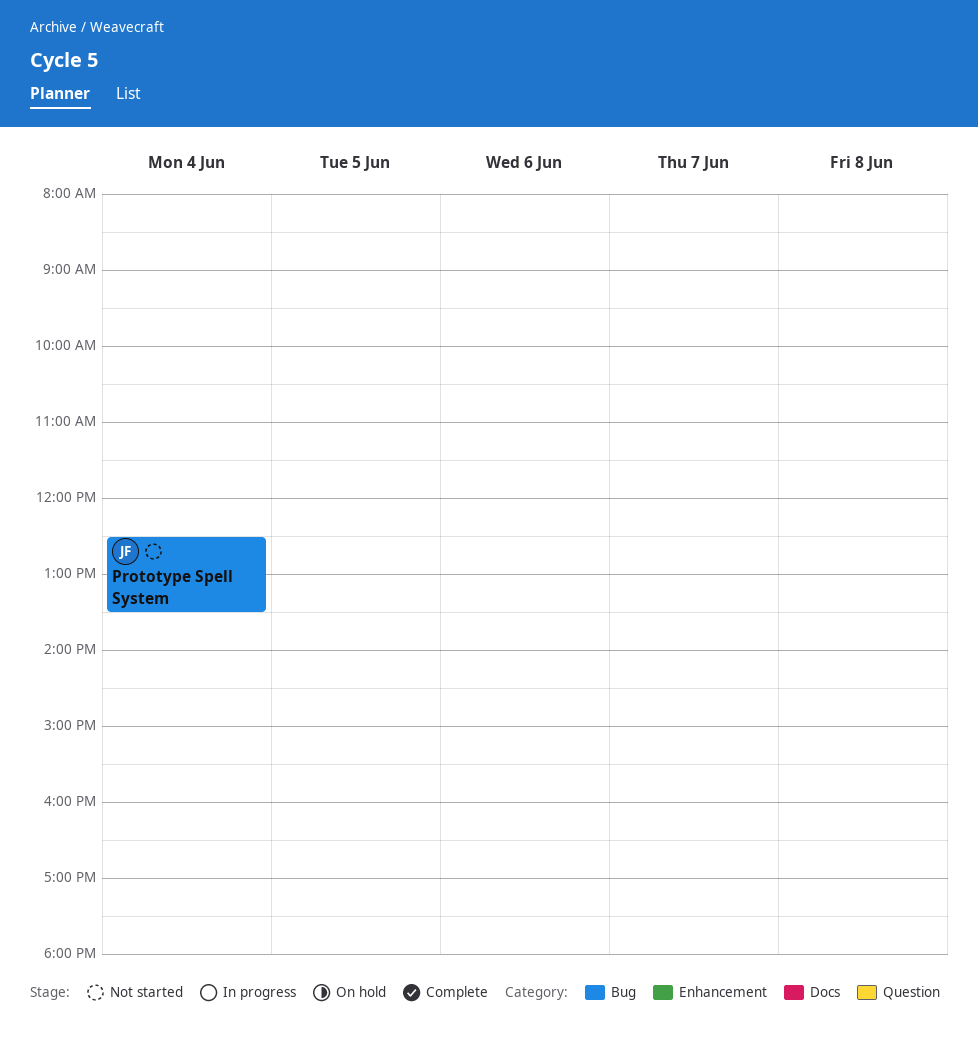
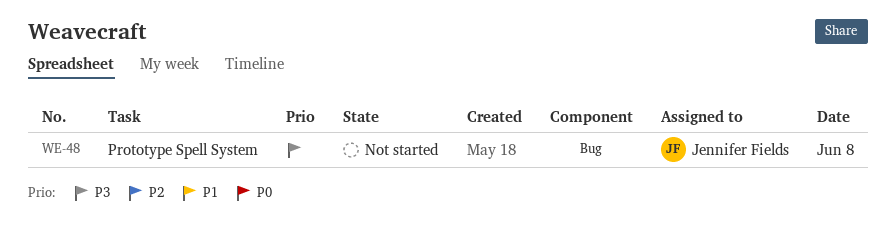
Prototype Spell System, day: Jun 4 -> Jun 8

